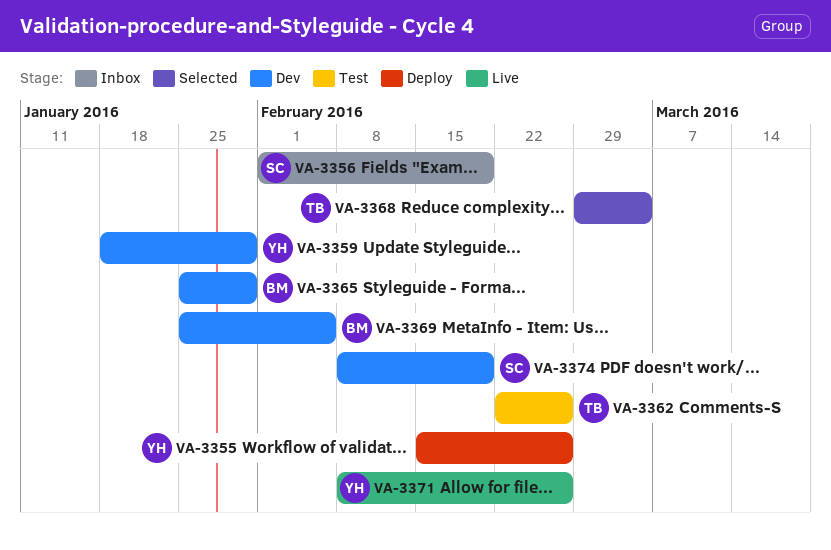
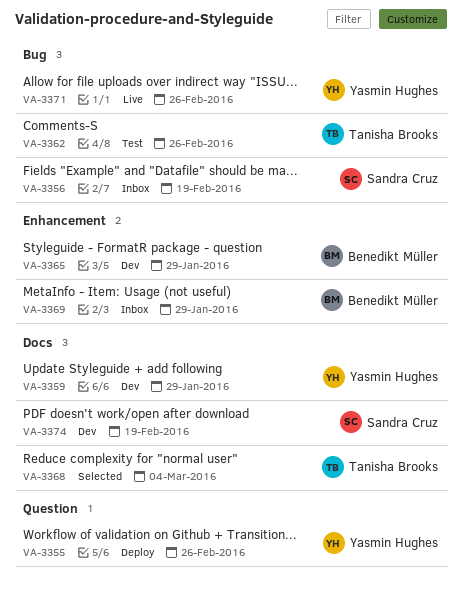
VA-3369, status: Dev -> Inbox
VA-3369, due: Feb 5 -> Jan 29

